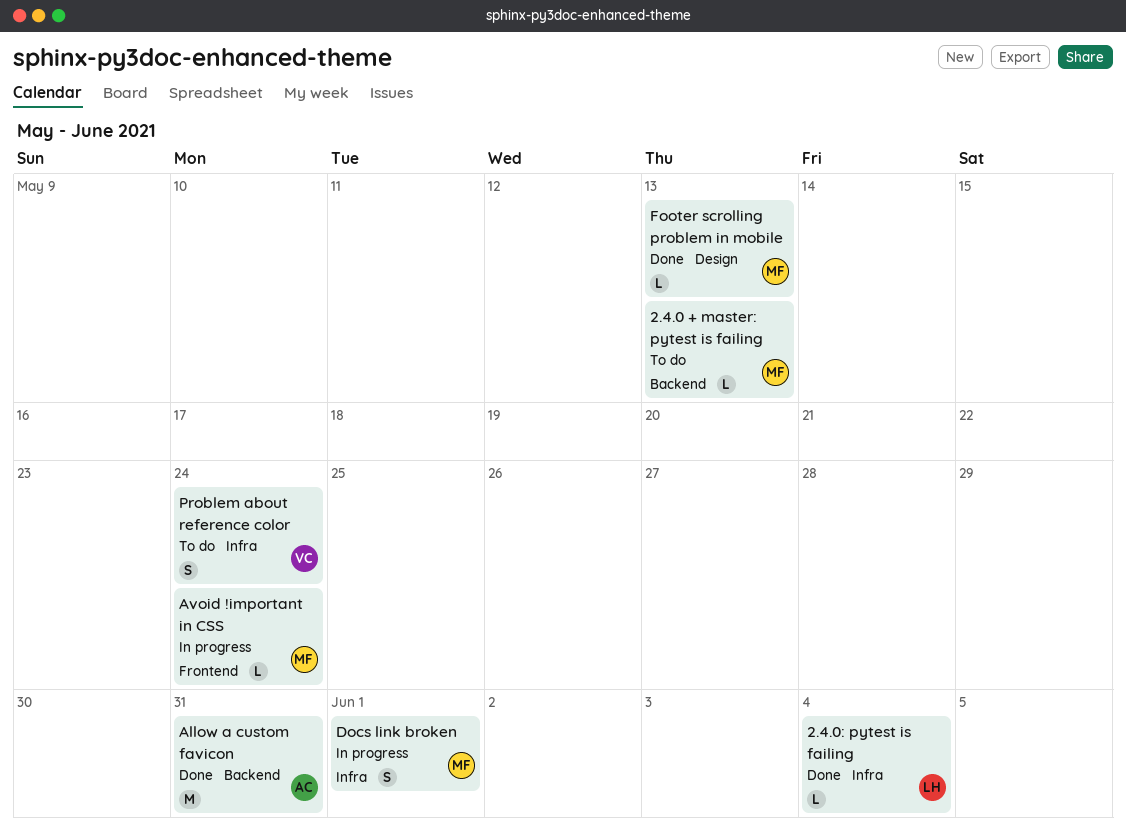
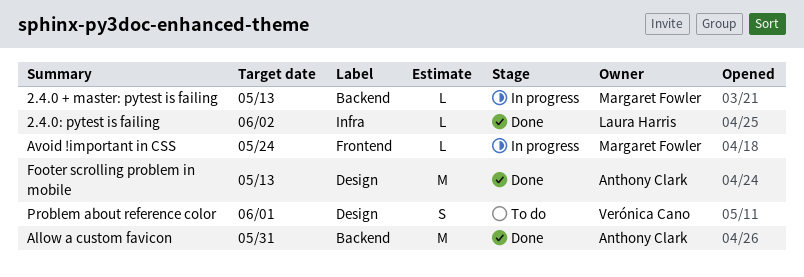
2.4.0 + master: pytest is failing, status: To do -> In progress
2.4.0: pytest is failing, due: Jun 4 -> Jun 2
Docs link broken: present -> none
Footer scrolling problem in mobile, owner: Margaret Fowler -> Anthony Clark
Footer scrolling problem in mobile, estimate: L -> M
Problem about reference color, label: Infra -> Design
Problem about reference color, due: May 24 -> Jun 1

